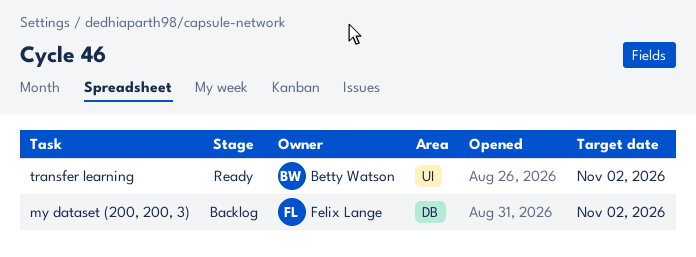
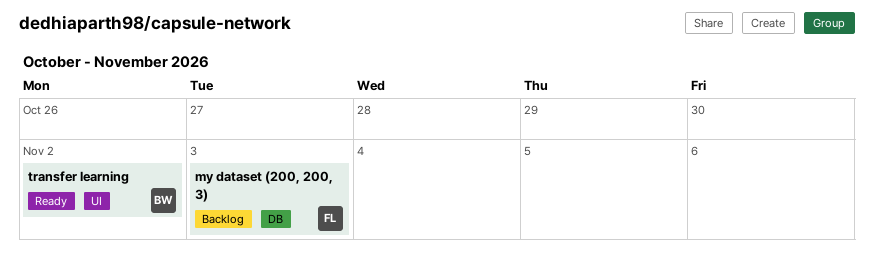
my dataset (200, 200, 3), due: Nov 2 -> Nov 3

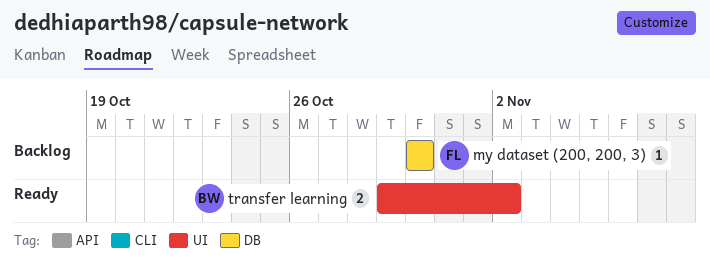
my dataset (200, 200, 3), due: Nov 3 -> Oct 30

